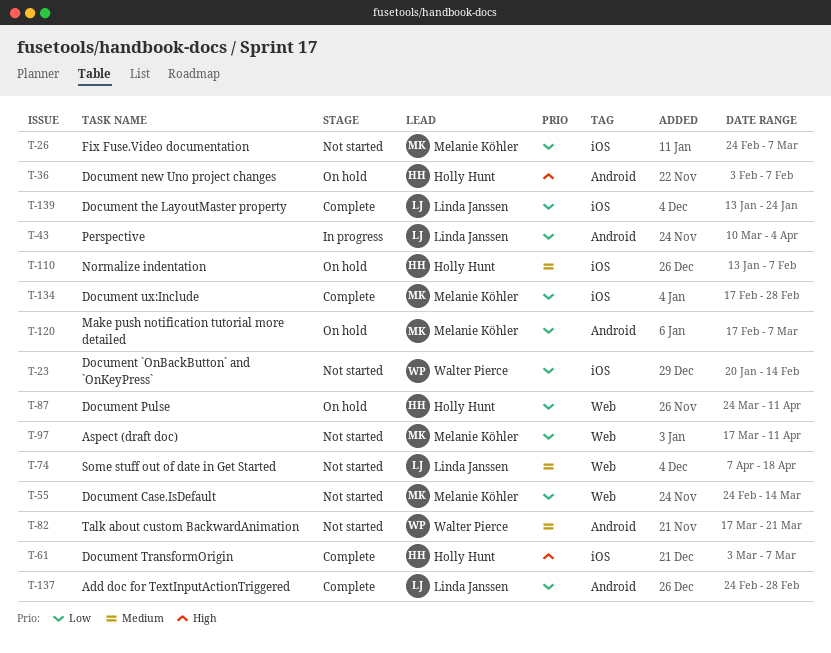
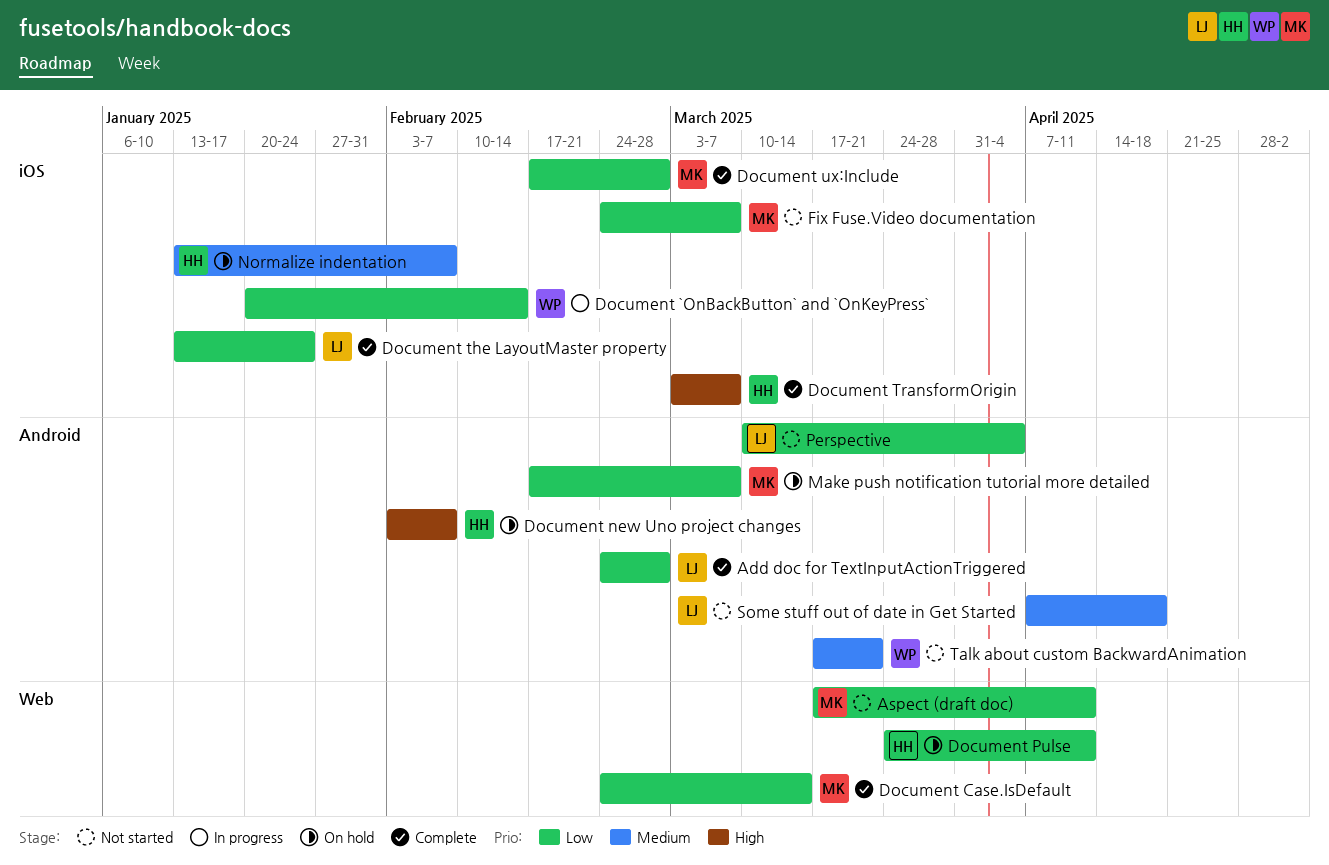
Document `OnBackButton` and `OnKeyPress`, status: Not started -> In progress
Document Case.IsDefault, status: Not started -> Complete
Perspective, status: In progress -> Not started
Some stuff out of date in Get Started, label: Web -> Android

